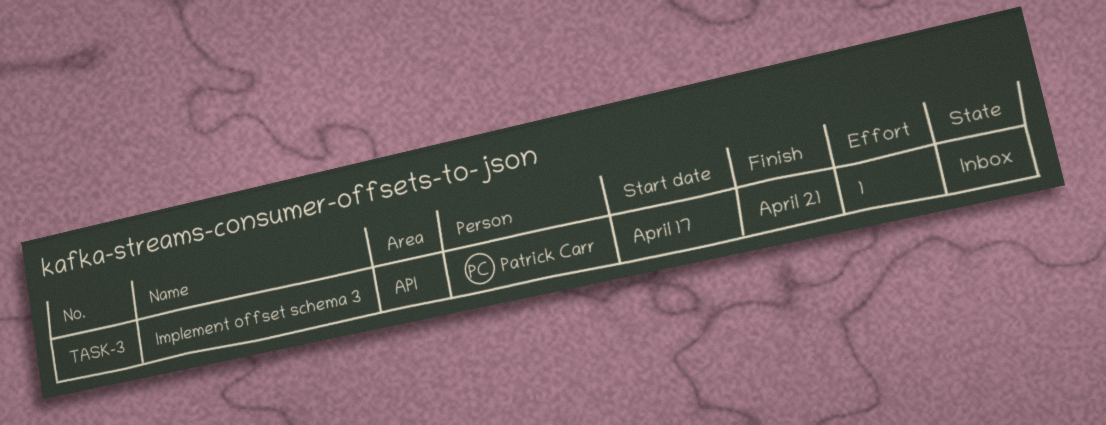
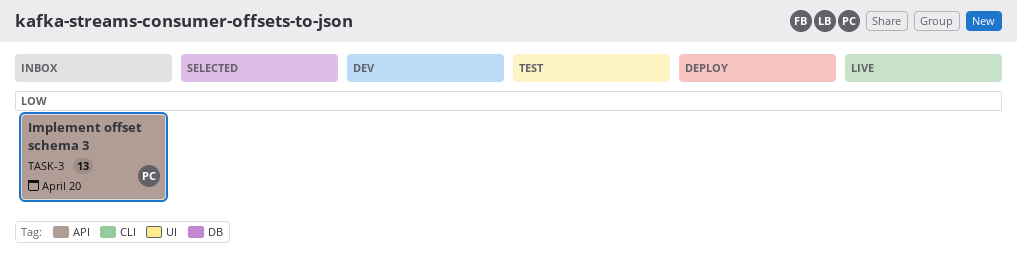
TASK-3, estimate: 1 -> 13
TASK-3, due: Apr 21 -> Apr 20

